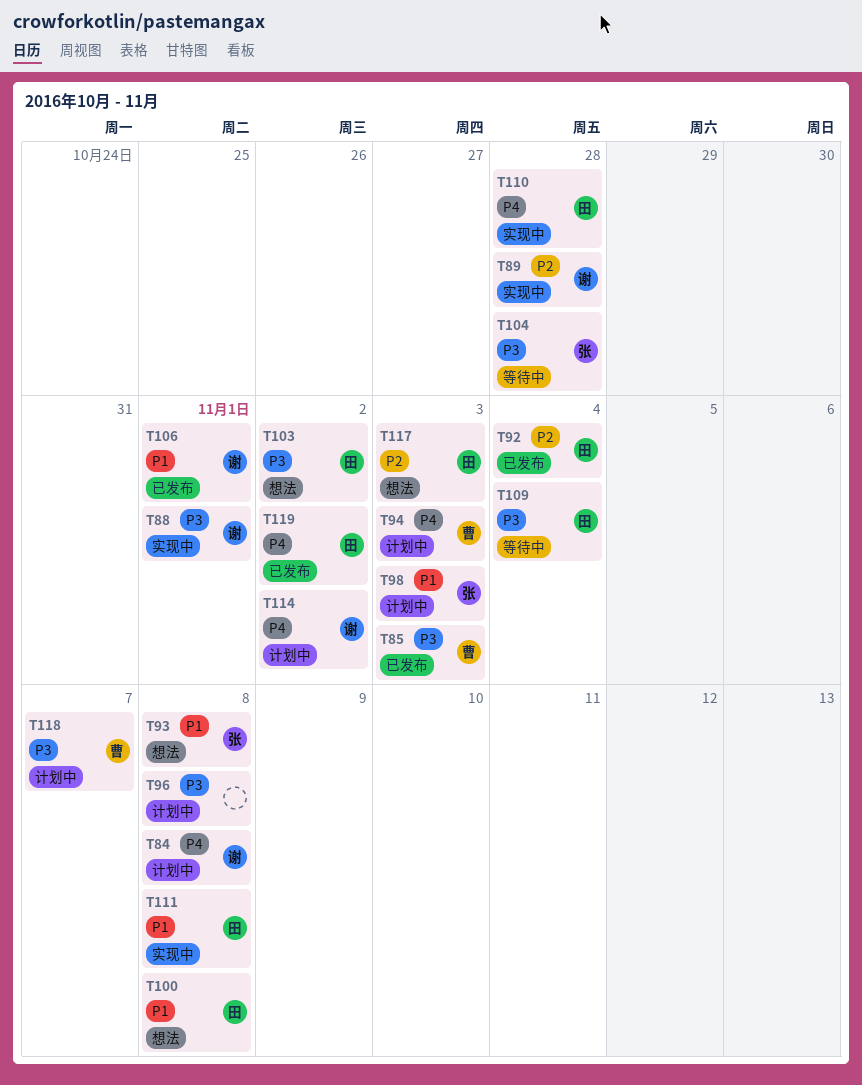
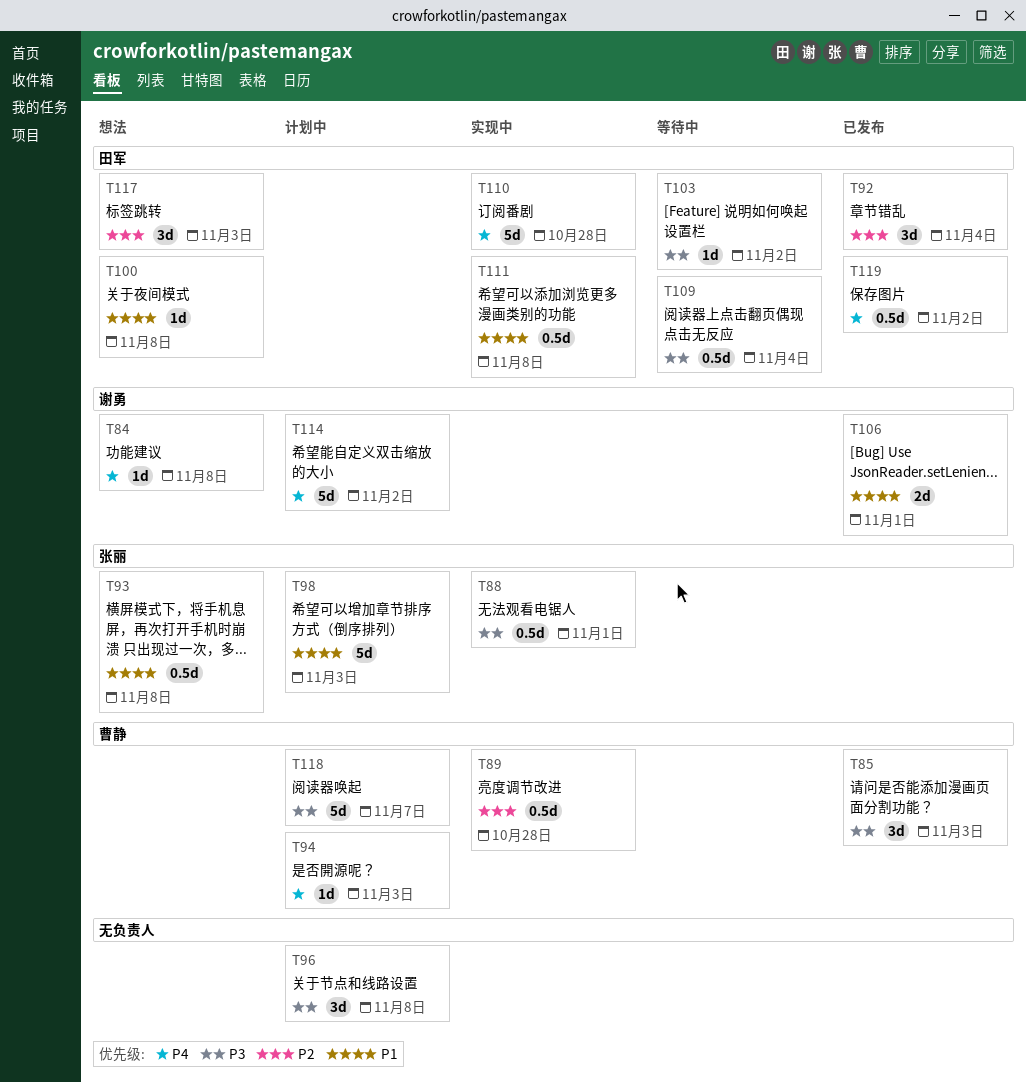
T84, status: 计划中 -> 想法
T88, owner: 谢勇 -> 张丽
T89, owner: 谢勇 -> 曹静
T103, status: 想法 -> 等待中
T104: present -> none

